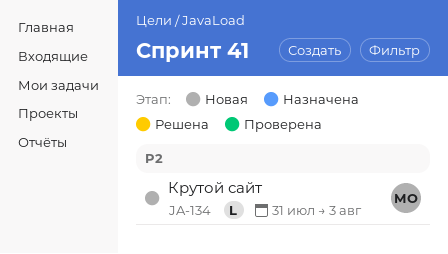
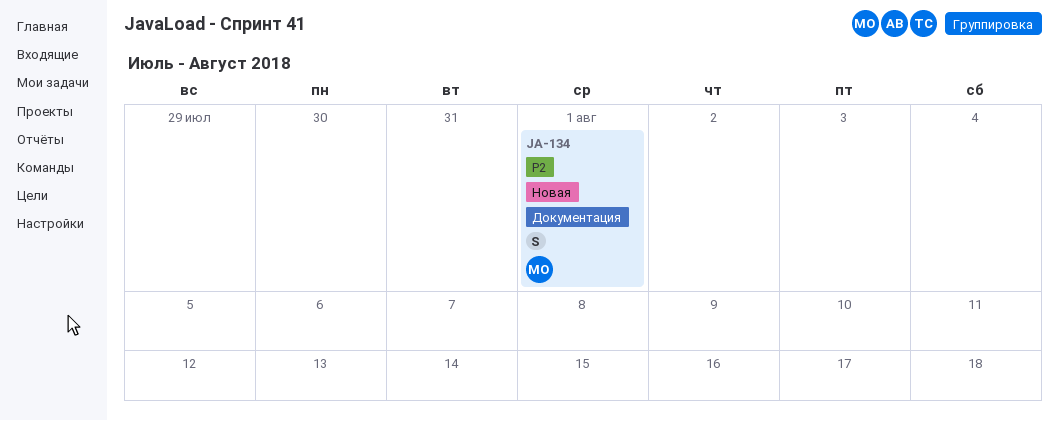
JA-134, estimate: L -> S
JA-134, due: Aug 3 -> Aug 1

